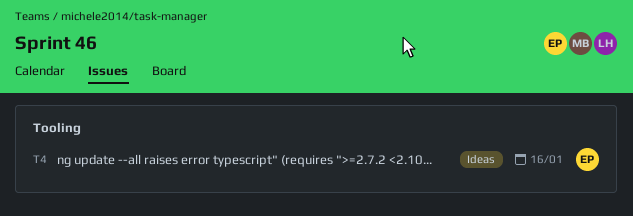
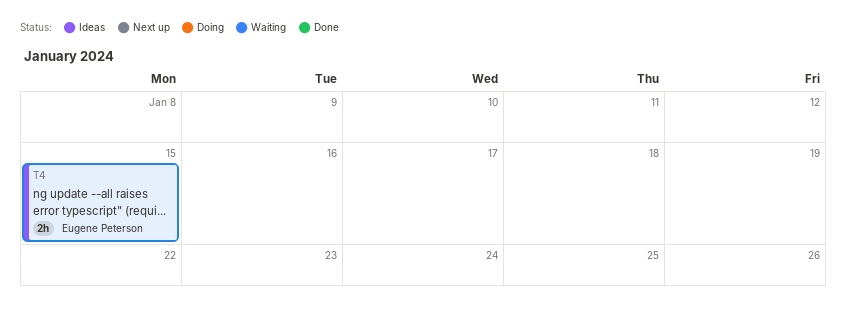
T4, due: Jan 16 -> Jan 15

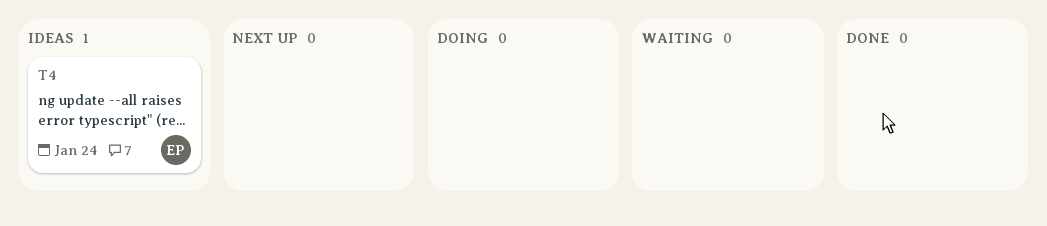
T4, due: Jan 15 -> Jan 24

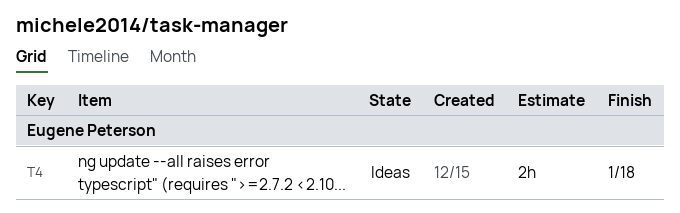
T4, due: Jan 24 -> Jan 18

